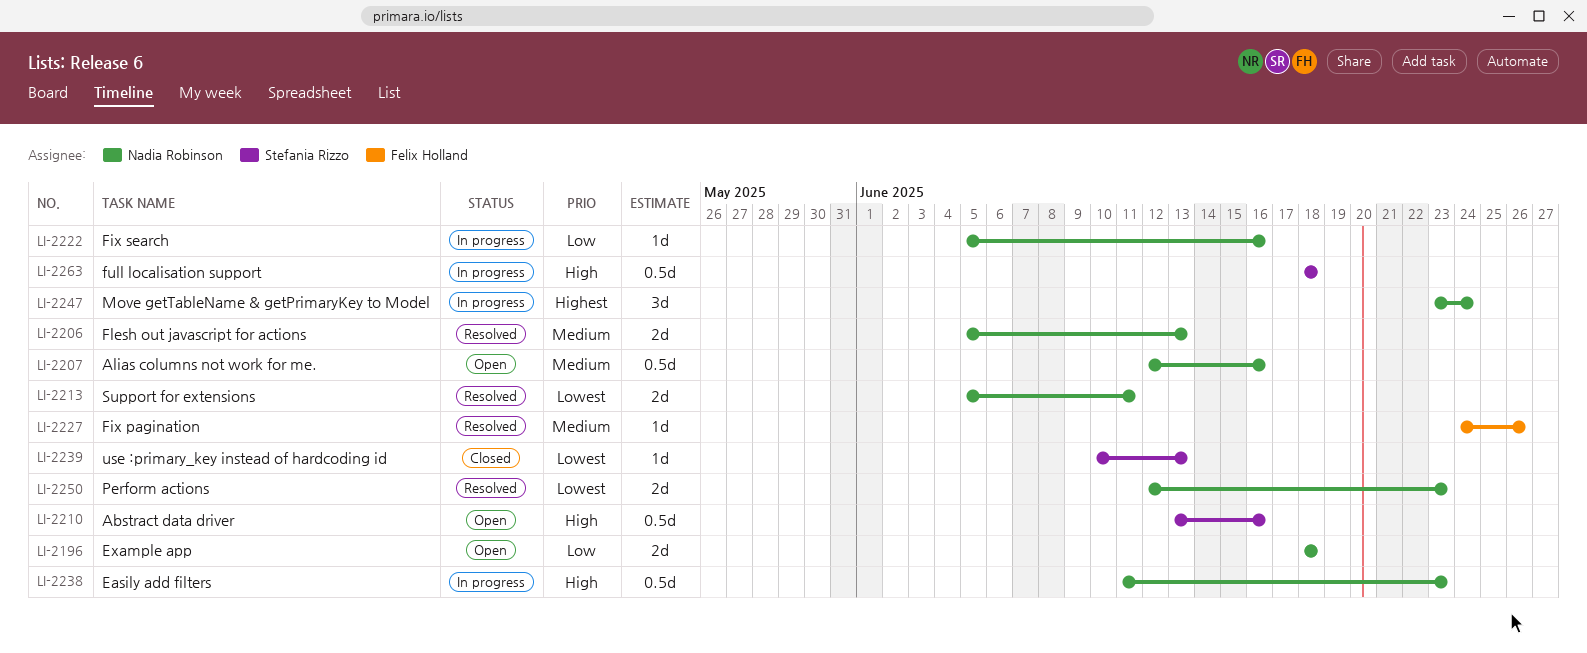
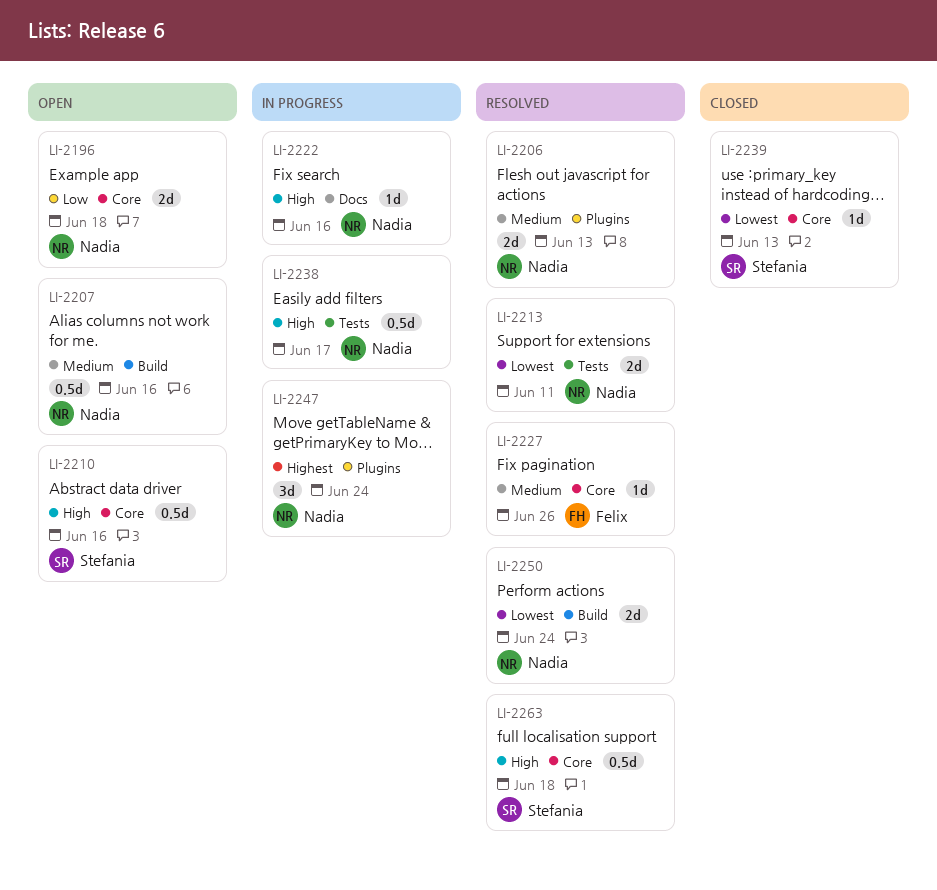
LI-2222, priority: Low -> High
LI-2238, due: Jun 23 -> Jun 17
LI-2250, due: Jun 23 -> Jun 24
LI-2263, status: In progress -> Resolved

